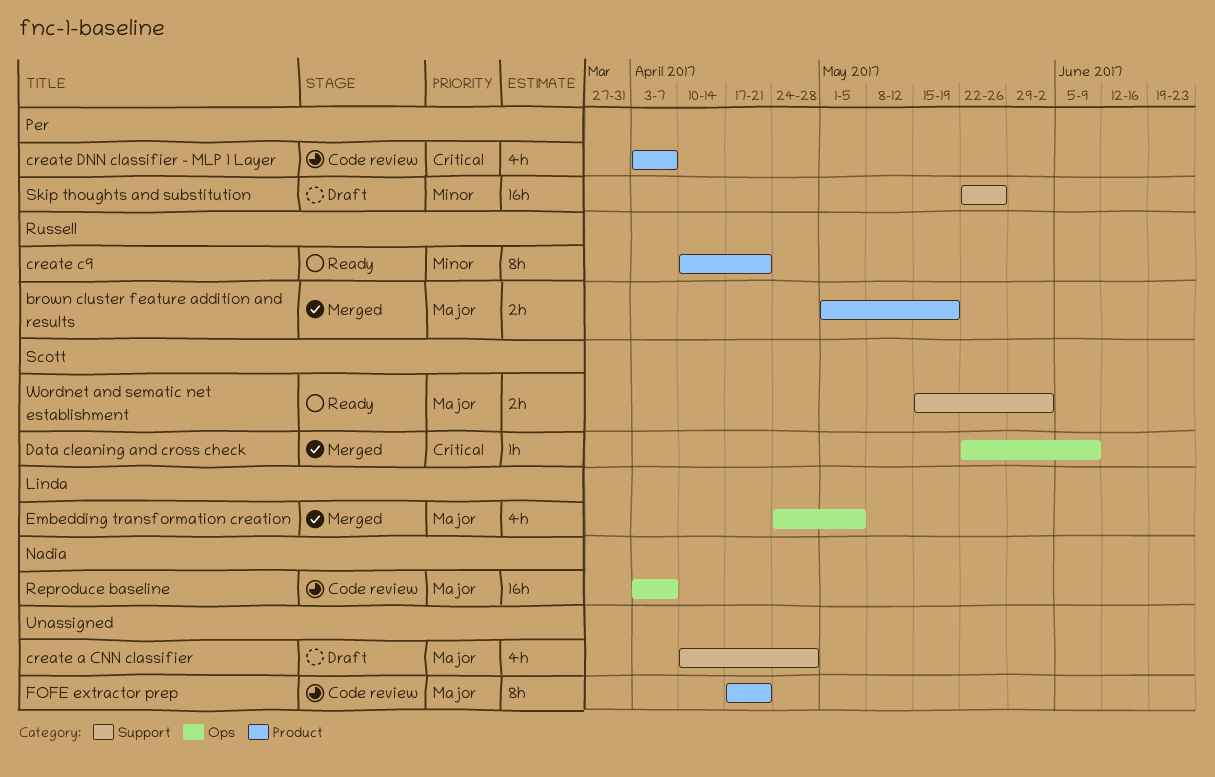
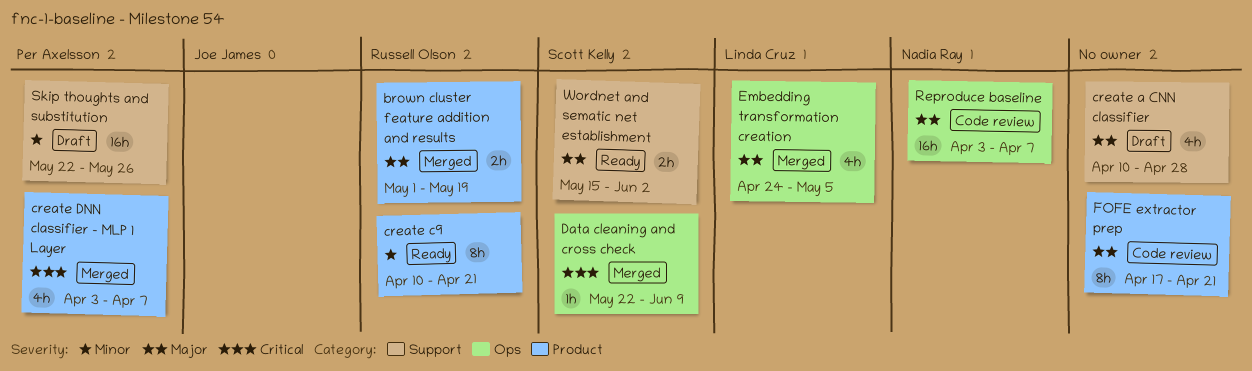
create DNN classifier - MLP 1 Layer, status: Code review -> Merged

